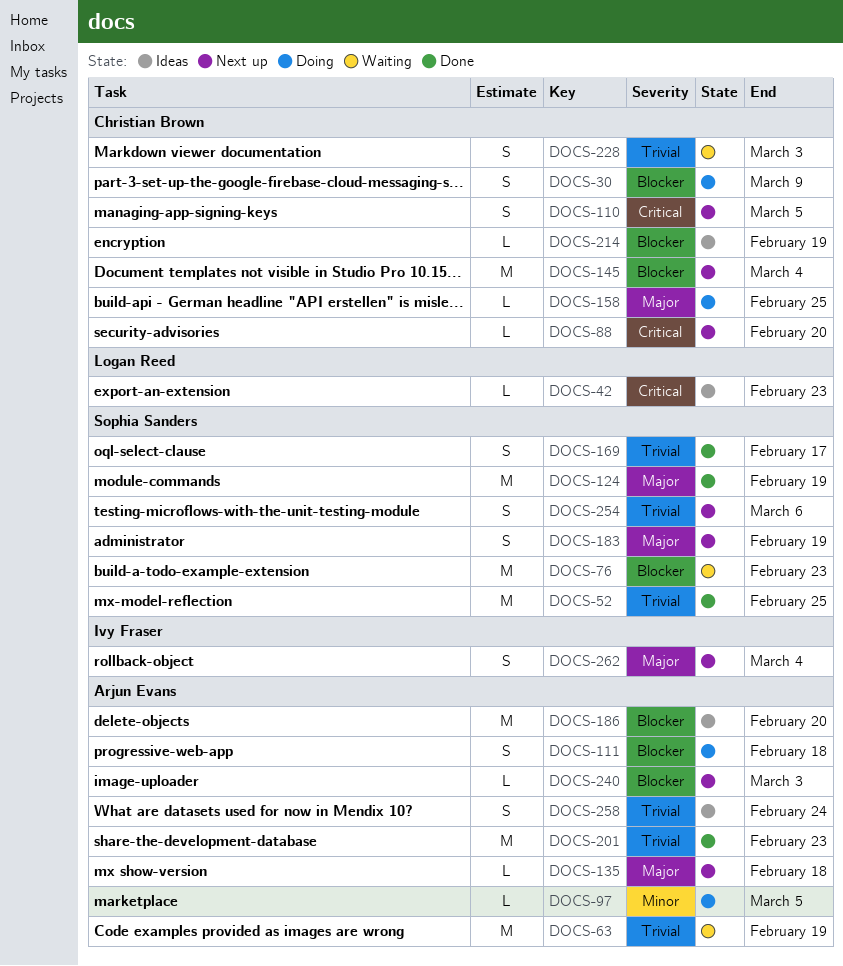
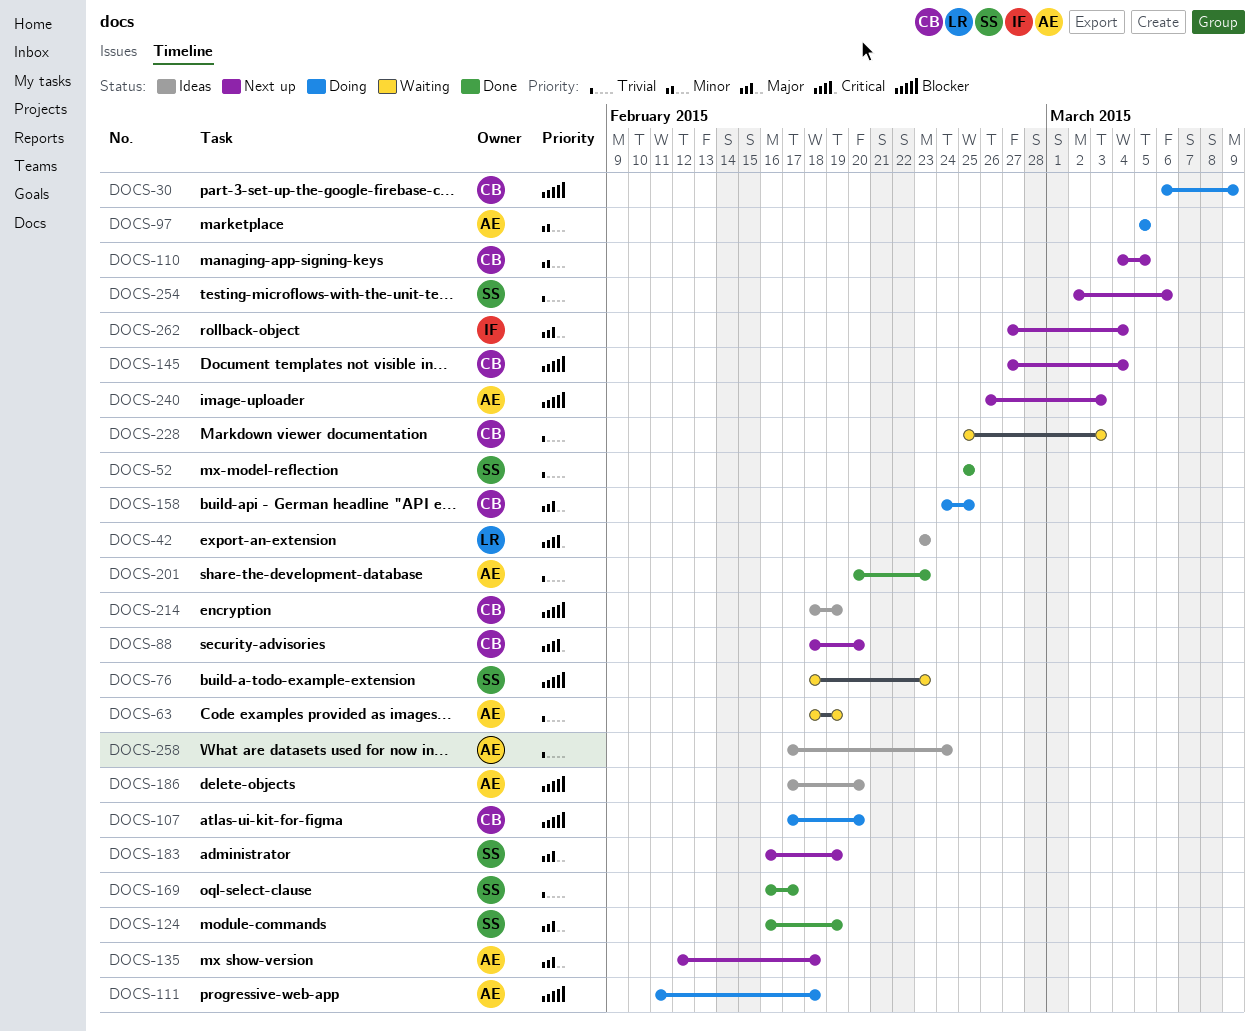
DOCS-107: none -> present
DOCS-110, priority: Critical -> Minor

